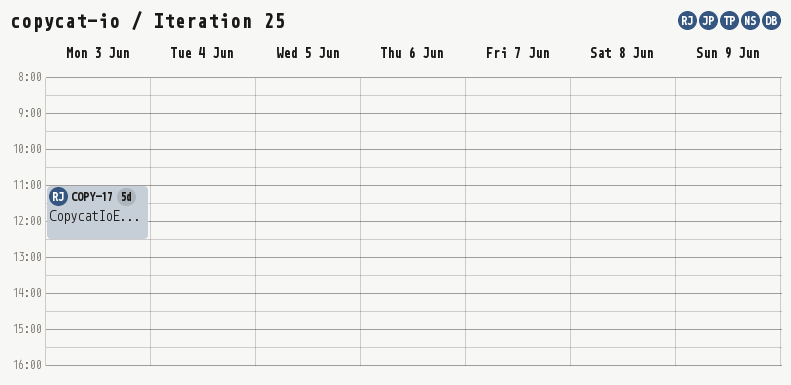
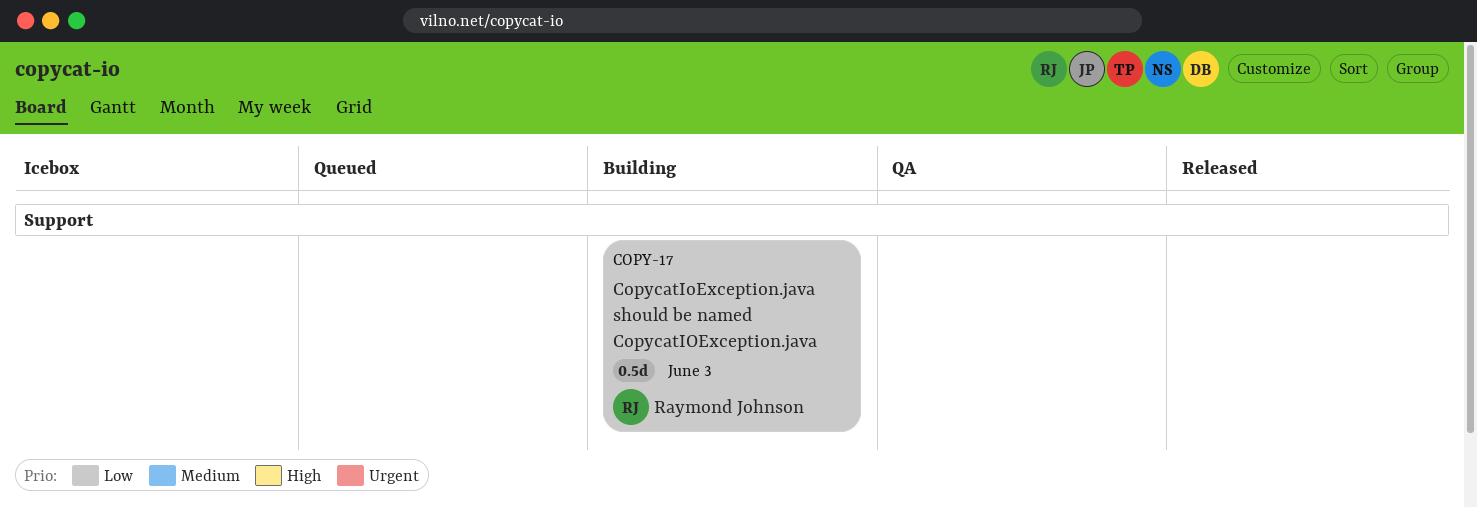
COPY-17, estimate: 5d -> 0.5d

